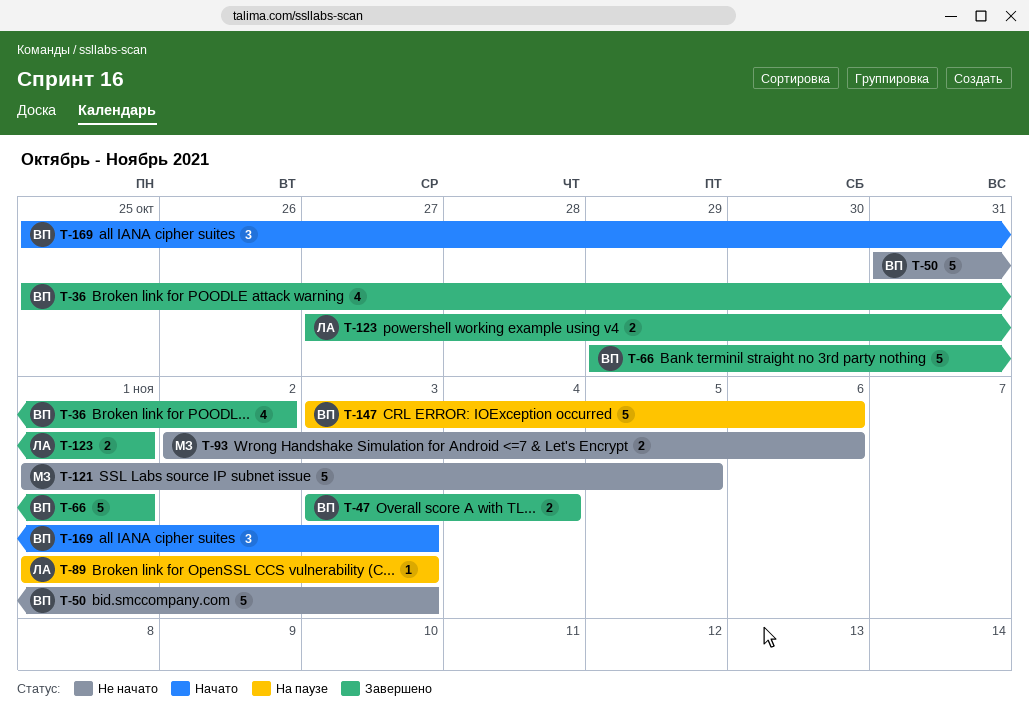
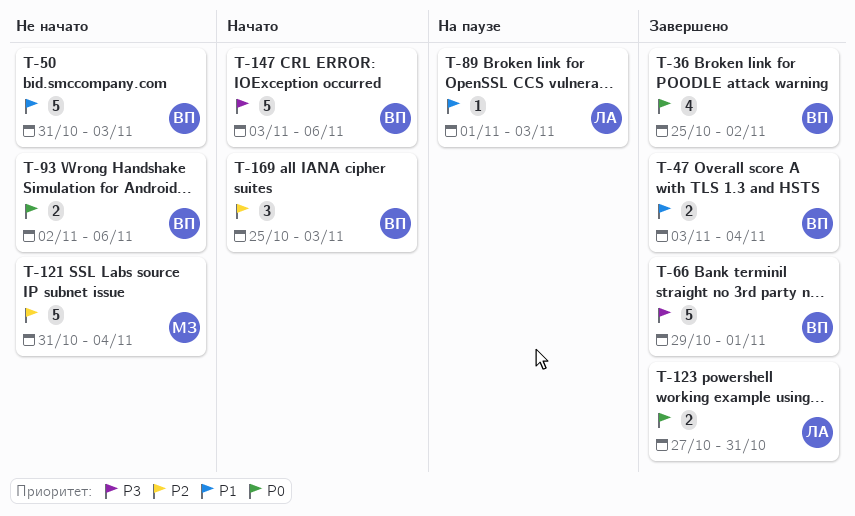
T-93, owner: МЗ -> ВП
T-121, start: Nov 1 -> Oct 31
T-121, due: Nov 5 -> Nov 4
T-123, due: Nov 1 -> Oct 31
T-147, status: На паузе -> Начато

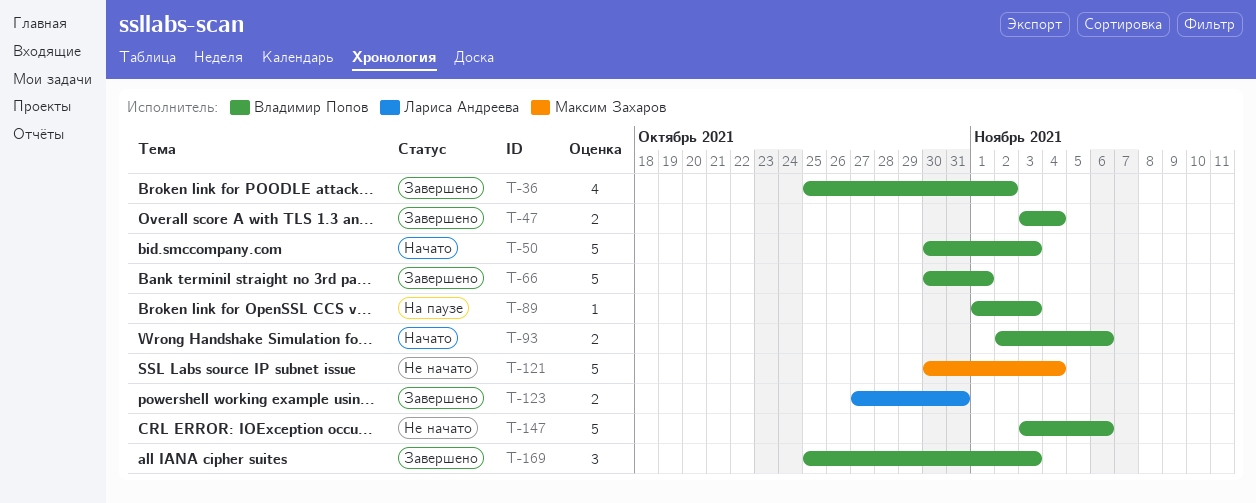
T-50, status: Не начато -> Начато
T-50, start: Oct 31 -> Oct 30
T-66, start: Oct 29 -> Oct 30
T-89, owner: Лариса Андреева -> Владимир Попов
T-93, status: Не начато -> Начато
T-121, start: Oct 31 -> Oct 30
T-147, status: Начато -> Не начато
T-169, status: Начато -> Завершено

